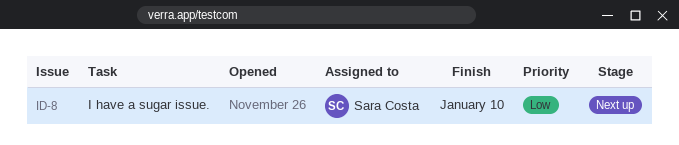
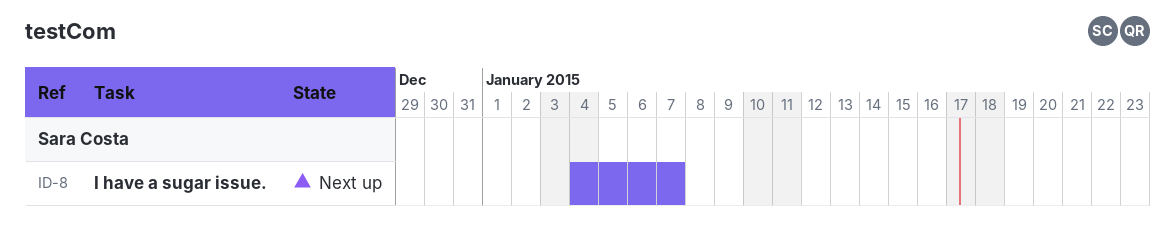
ID-8, due: Jan 10 -> Jan 7

